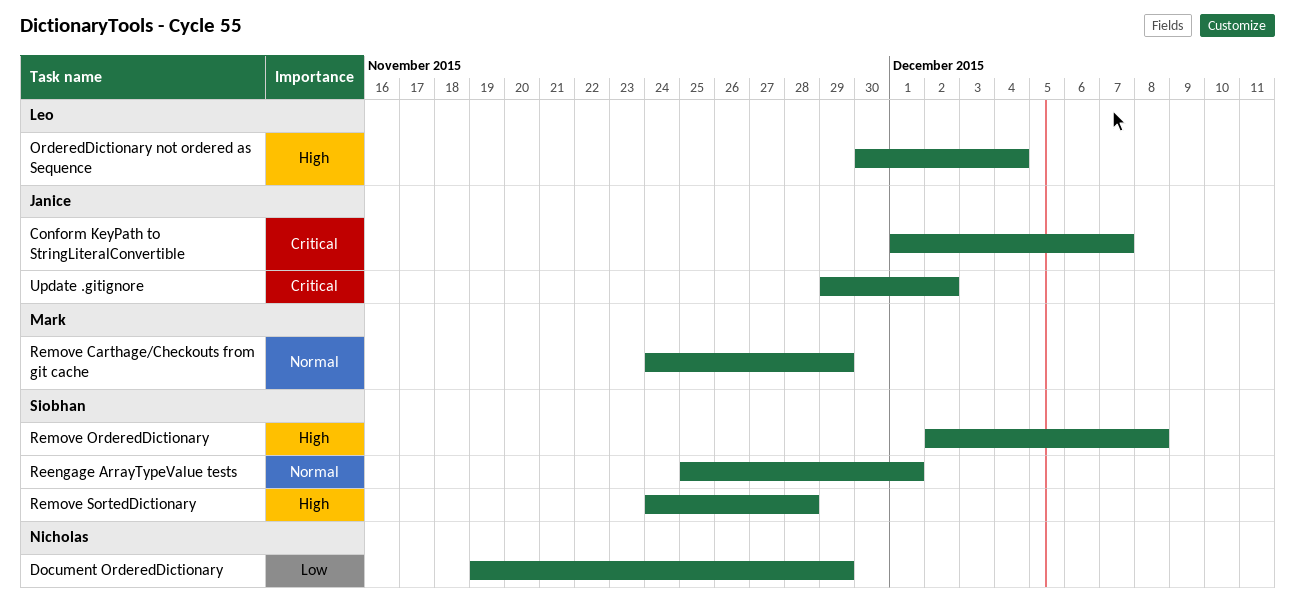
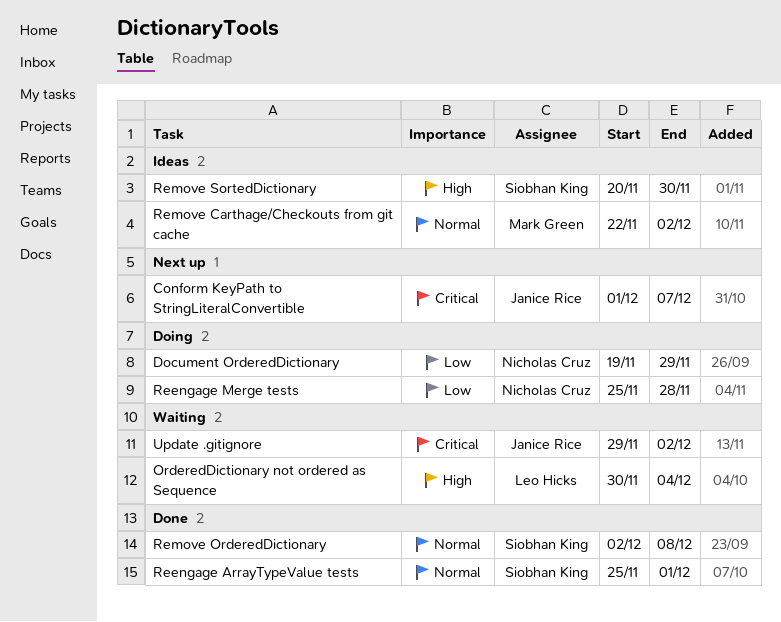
Reengage Merge tests: none -> present
Remove Carthage/Checkouts from git cache, start: Nov 24 -> Nov 22
Remove Carthage/Checkouts from git cache, due: Nov 29 -> Dec 2
Remove OrderedDictionary, priority: High -> Normal
Remove SortedDictionary, start: Nov 24 -> Nov 20
Remove SortedDictionary, due: Nov 28 -> Nov 30

